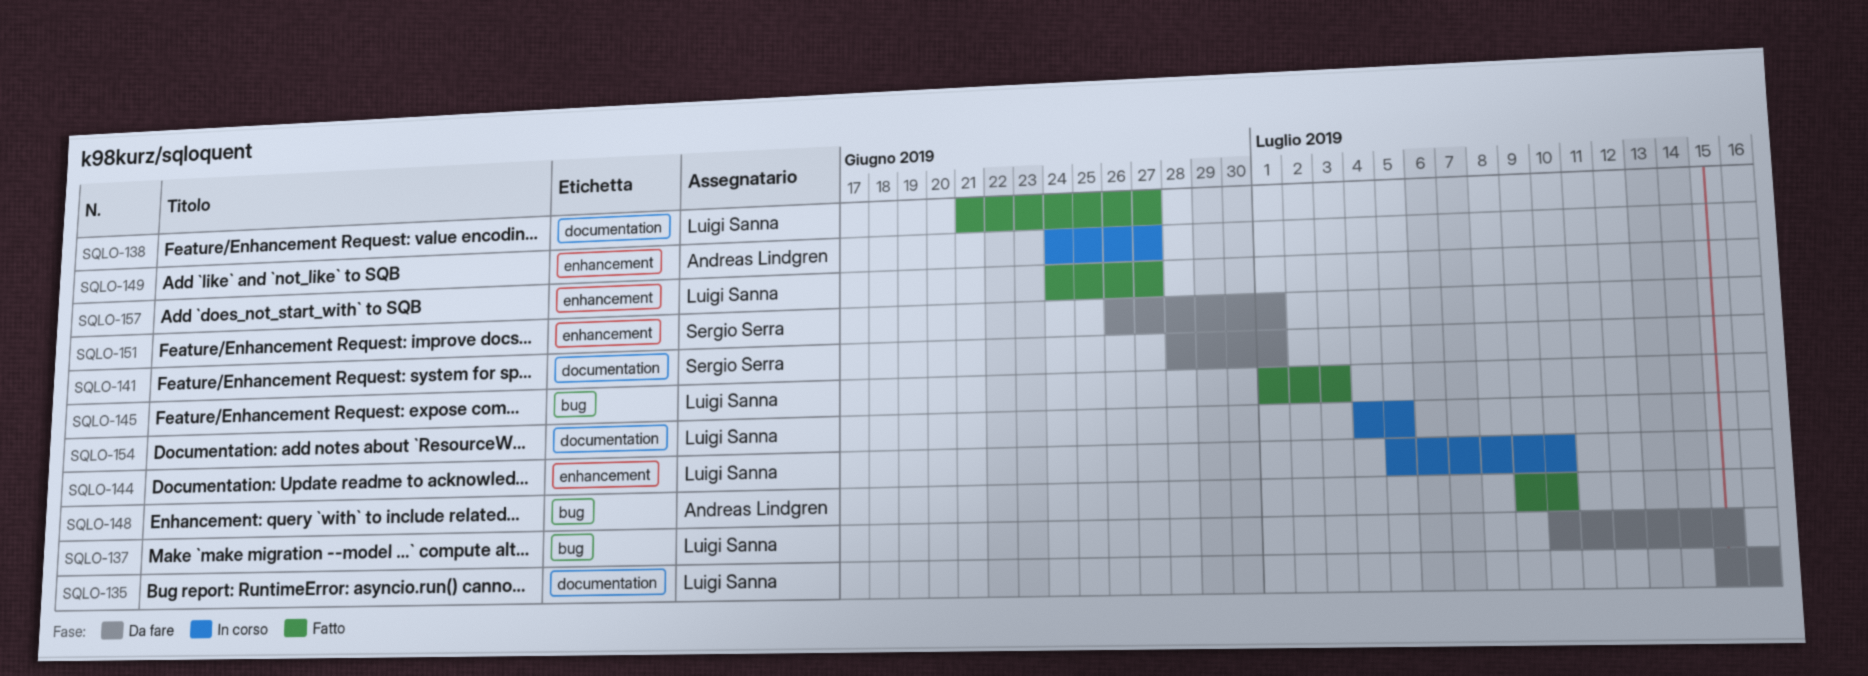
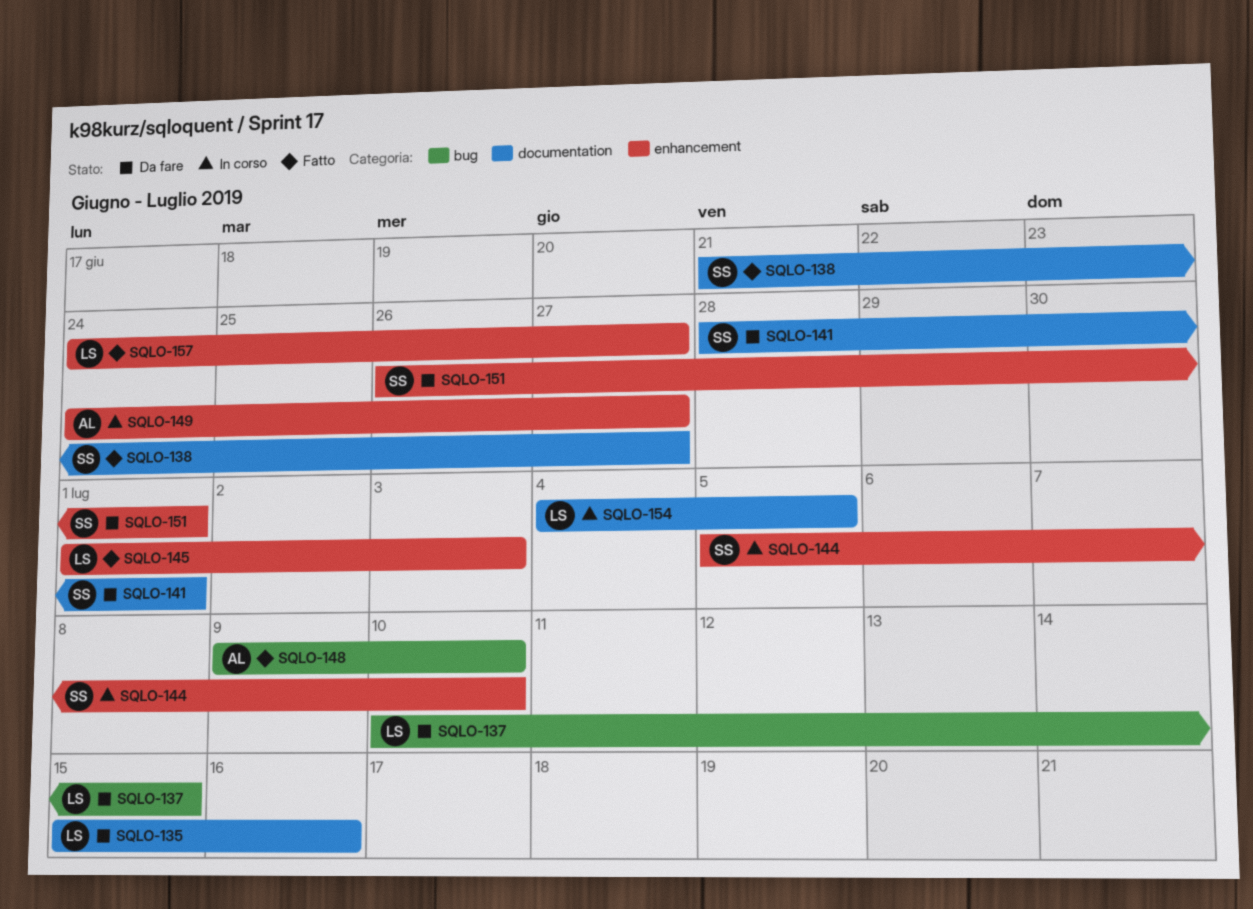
SQLO-138, owner: Luigi Sanna -> Sergio Serra
SQLO-144, owner: Luigi Sanna -> Sergio Serra
SQLO-145, label: bug -> enhancement

